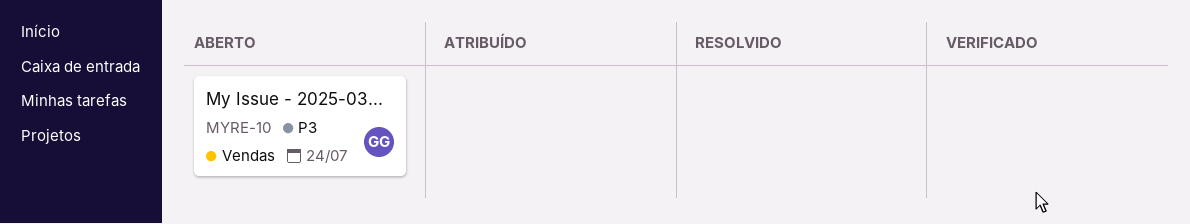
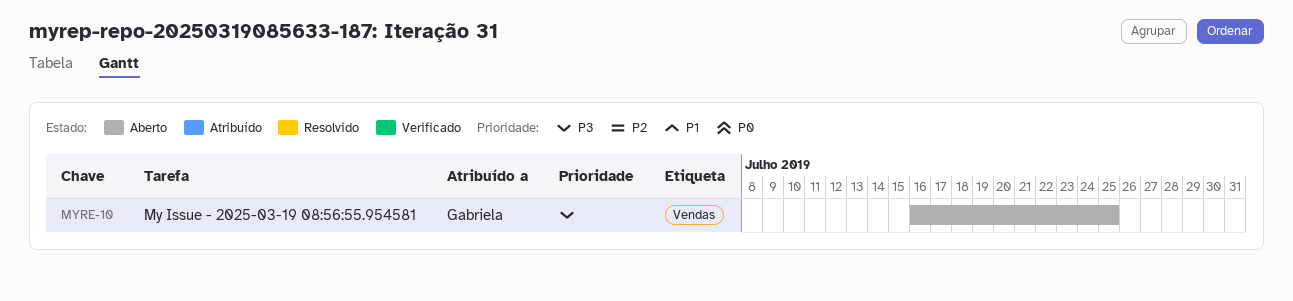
MYRE-10, due: Jul 24 -> Jul 25

